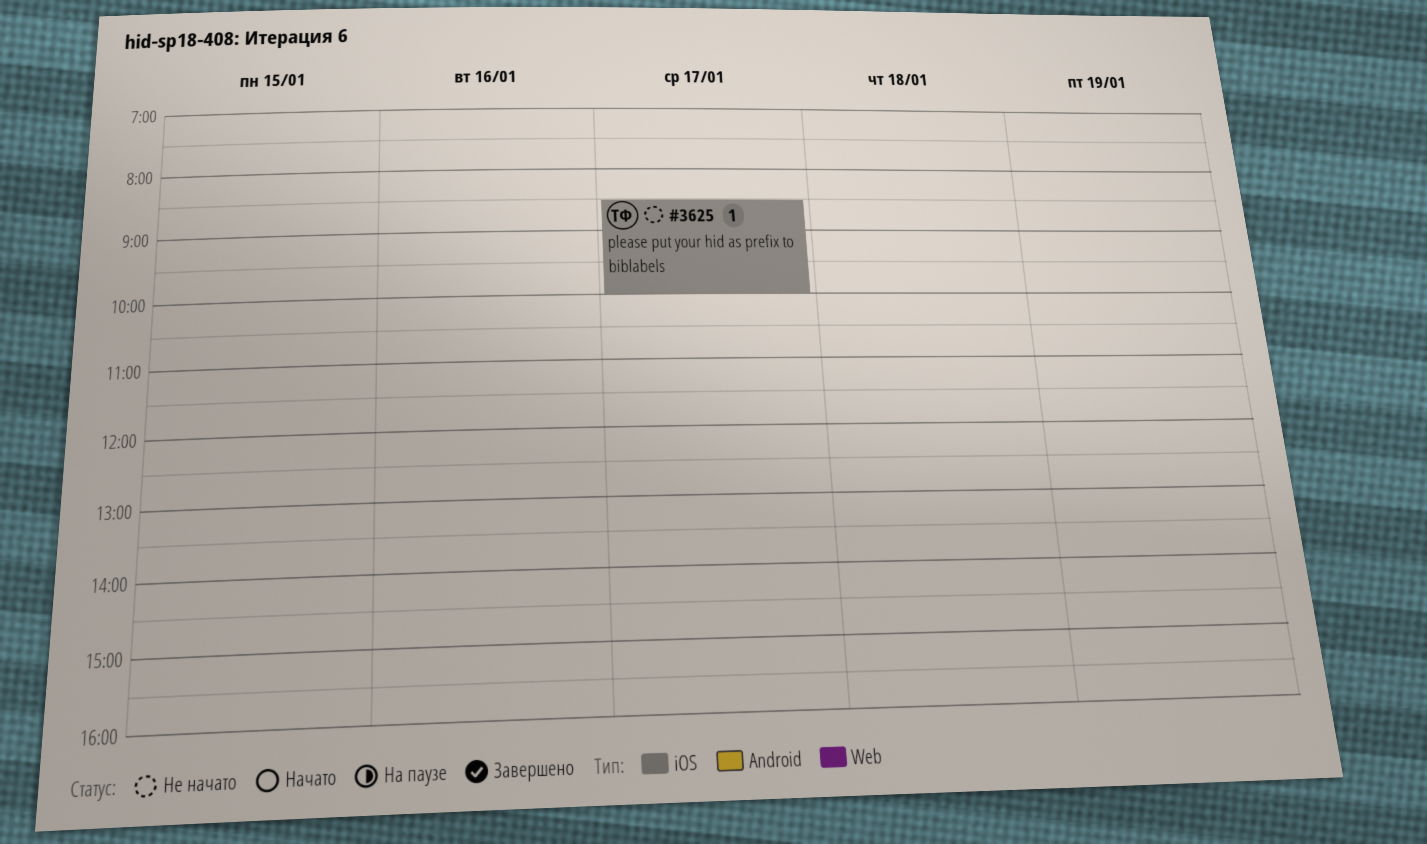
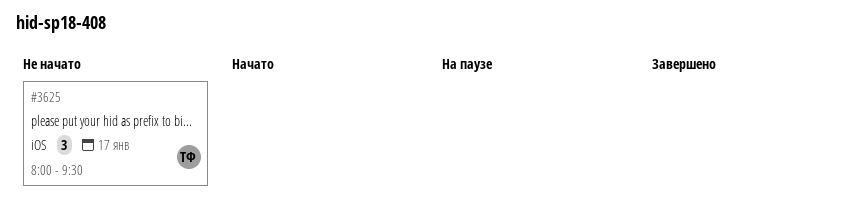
#3625, estimate: 1 -> 3
#3625, begins: 08:30 -> 08:00
#3625, ends: 10:00 -> 09:30

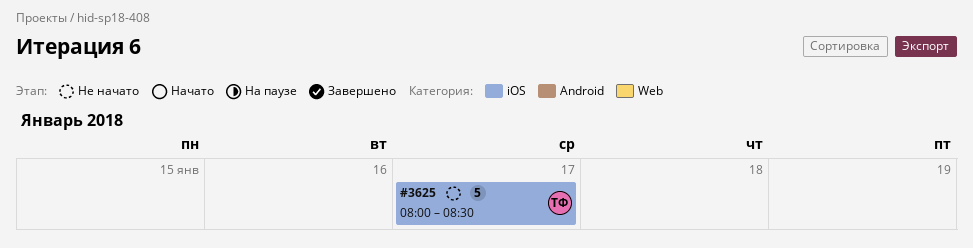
#3625, estimate: 3 -> 5
#3625, ends: 09:30 -> 08:30

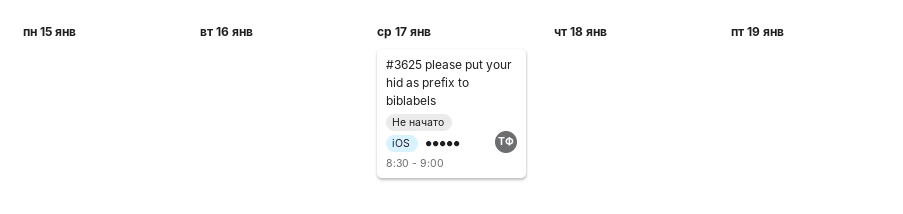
#3625, begins: 08:00 -> 08:30
#3625, ends: 08:30 -> 09:00

